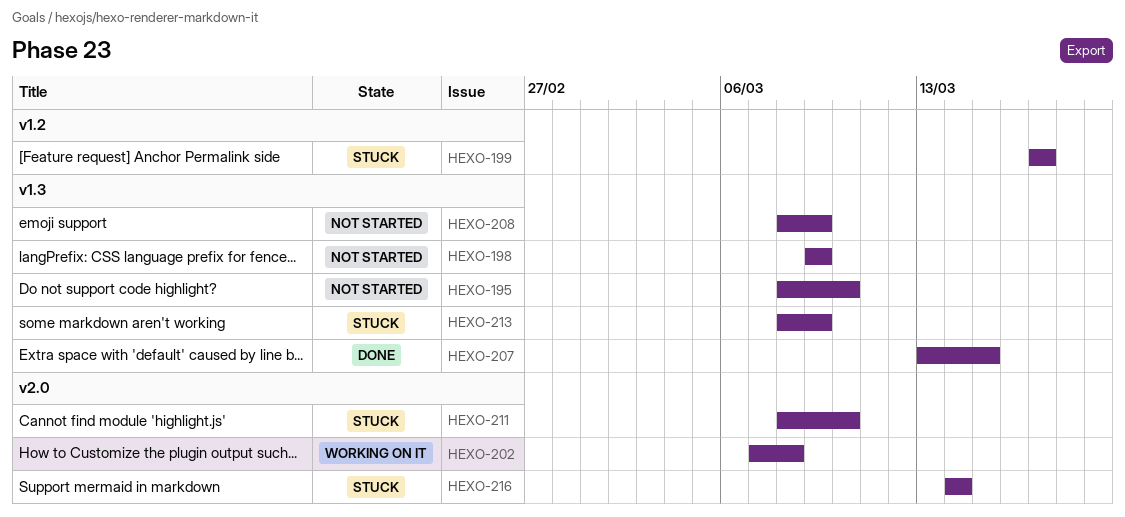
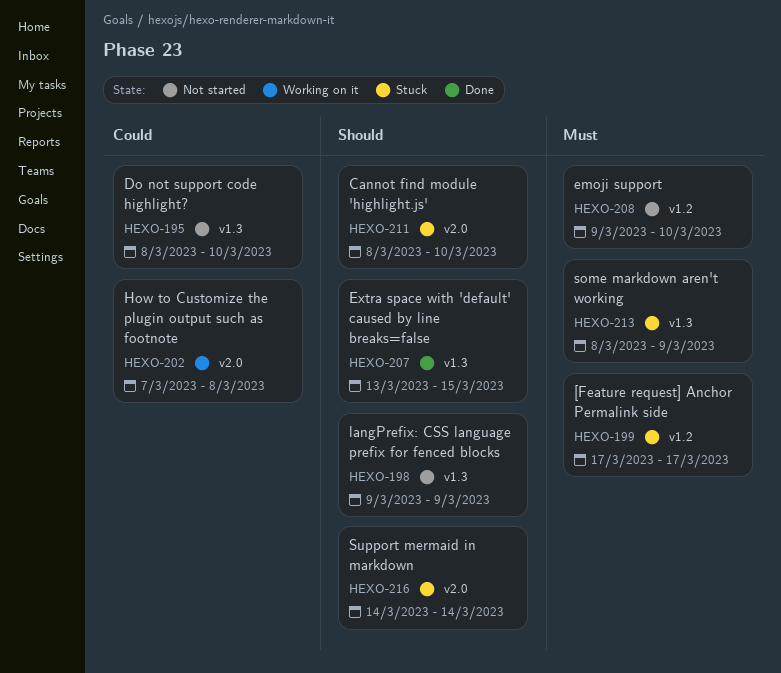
HEXO-208, label: v1.3 -> v1.2
HEXO-208, start: Mar 8 -> Mar 9
HEXO-208, due: Mar 9 -> Mar 10

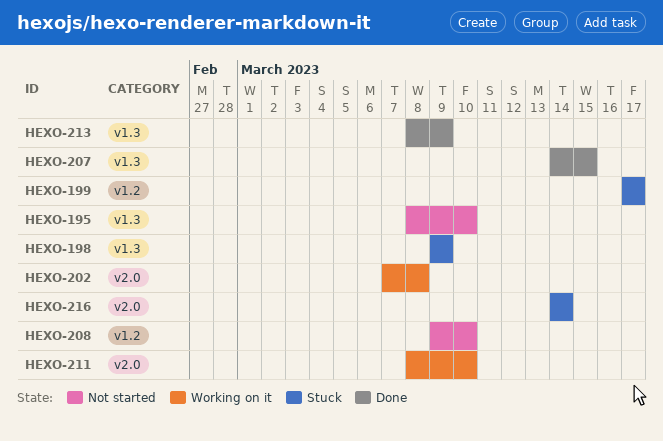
HEXO-198, status: Not started -> Stuck
HEXO-207, start: Mar 13 -> Mar 14
HEXO-211, status: Stuck -> Working on it
HEXO-213, status: Stuck -> Done

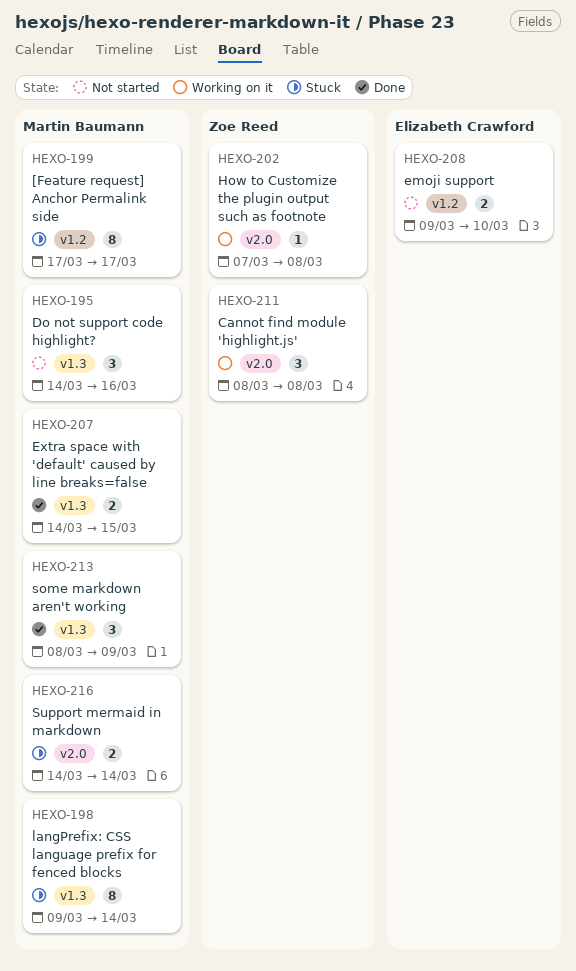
HEXO-195, start: Mar 8 -> Mar 14
HEXO-195, due: Mar 10 -> Mar 16
HEXO-198, due: Mar 9 -> Mar 14
HEXO-211, due: Mar 10 -> Mar 8

